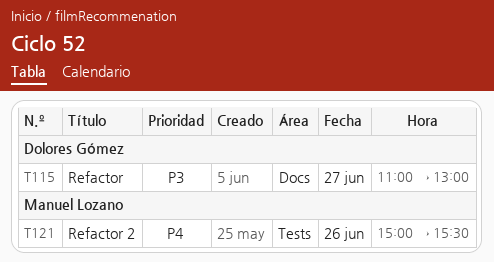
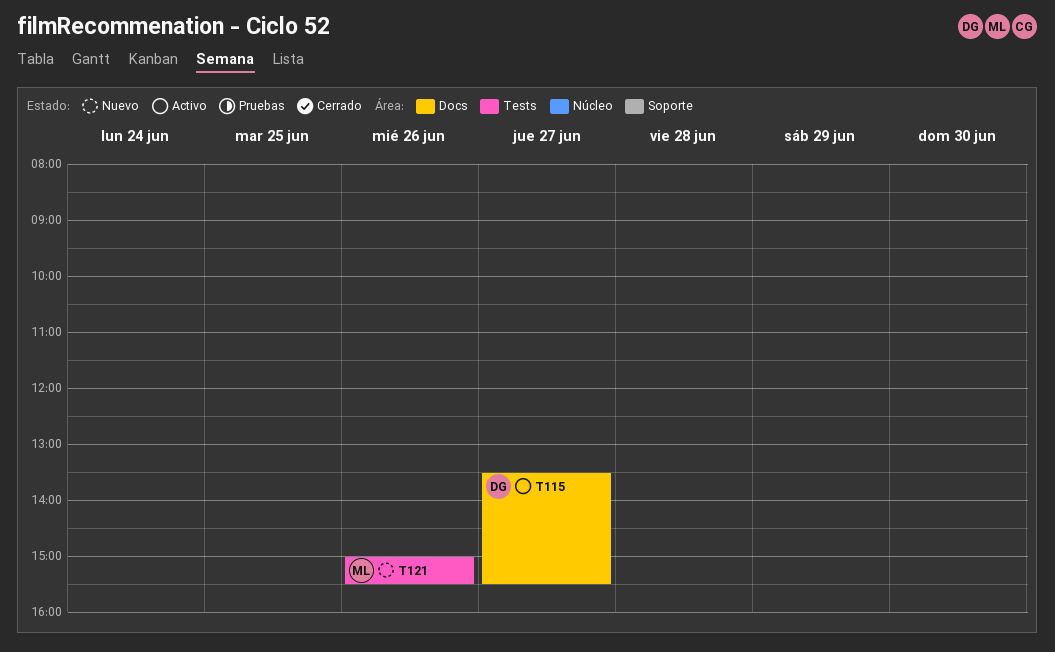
T115, begins: 11:00 -> 13:30
T115, ends: 13:00 -> 15:30

